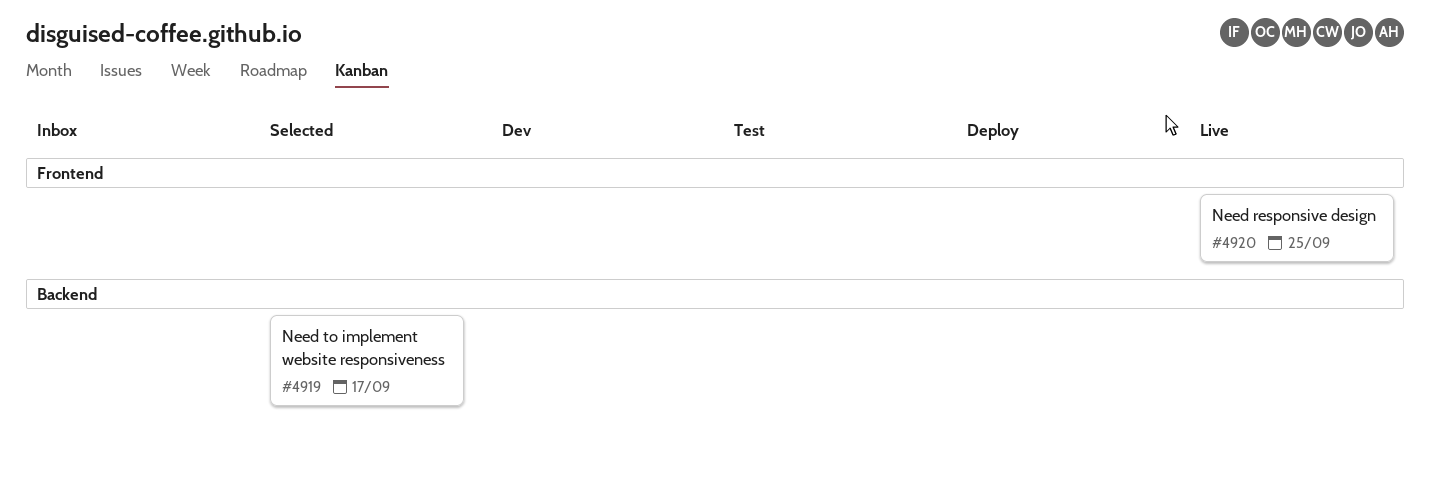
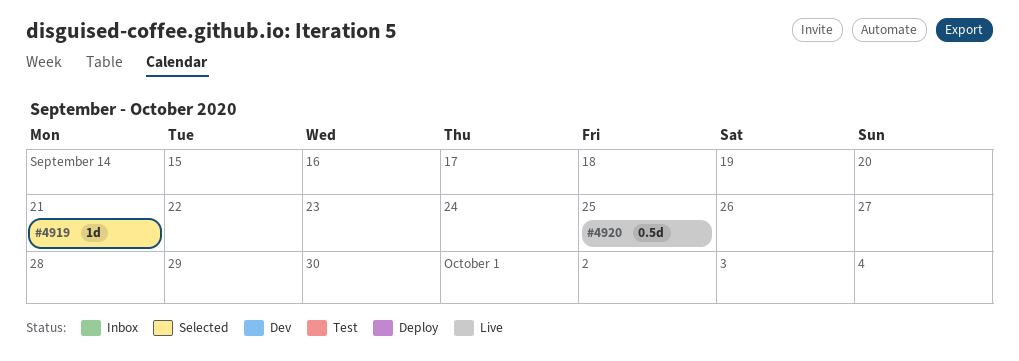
#4919, due: Sep 17 -> Sep 21

